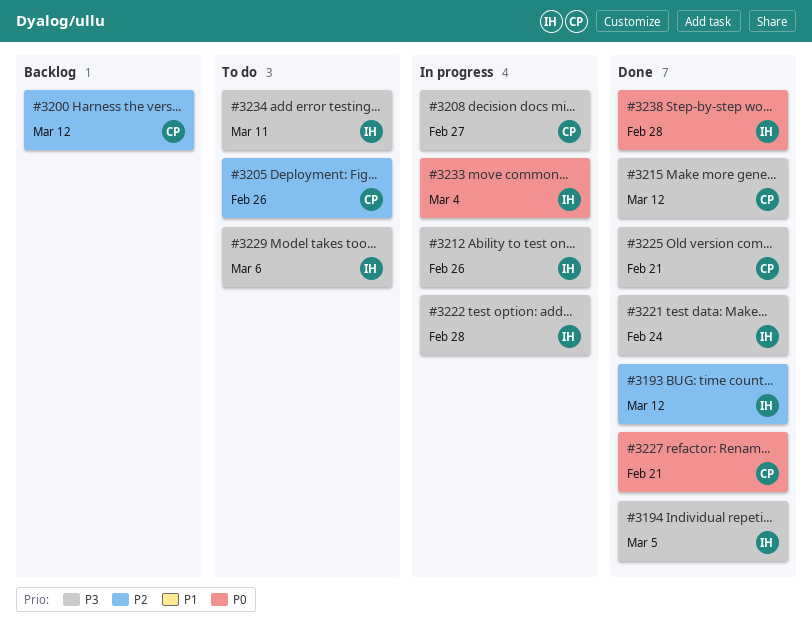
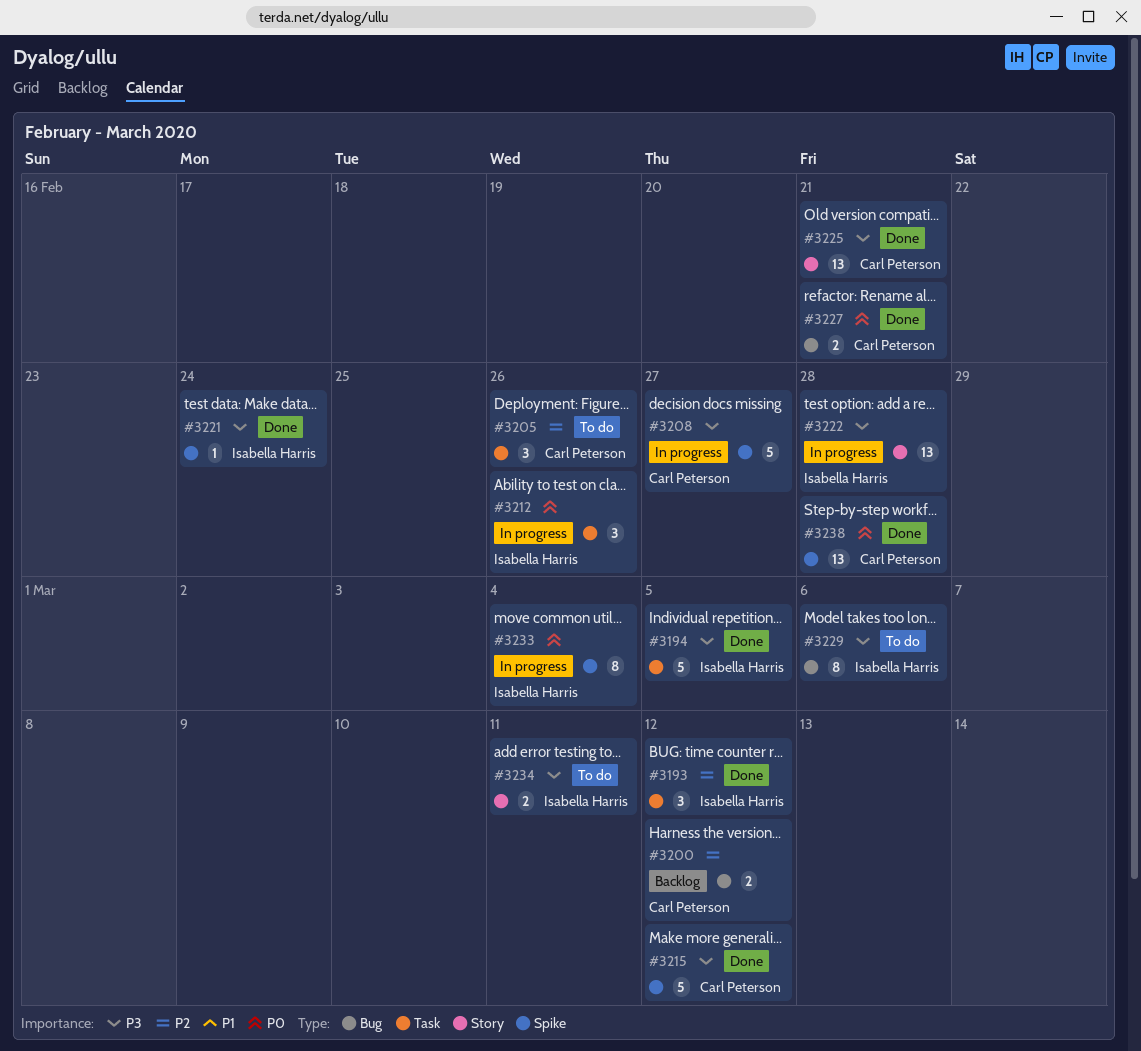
#3212, priority: P3 -> P0
#3238, owner: Isabella Harris -> Carl Peterson

